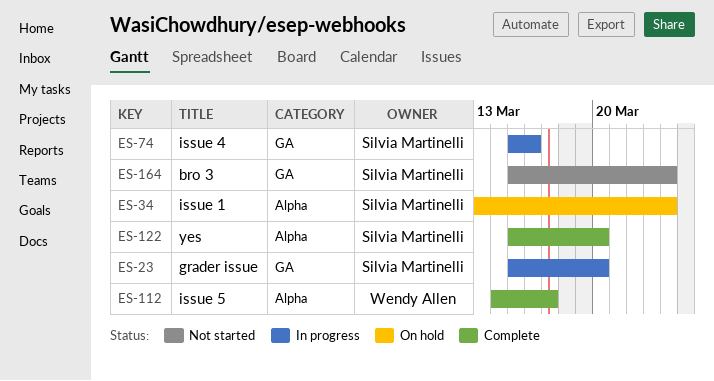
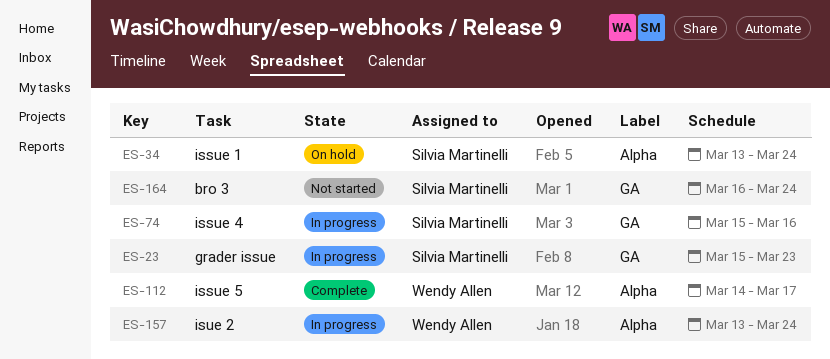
ES-23, due: Mar 20 -> Mar 23
ES-122: present -> none
ES-157: none -> present
ES-164, start: Mar 15 -> Mar 16

